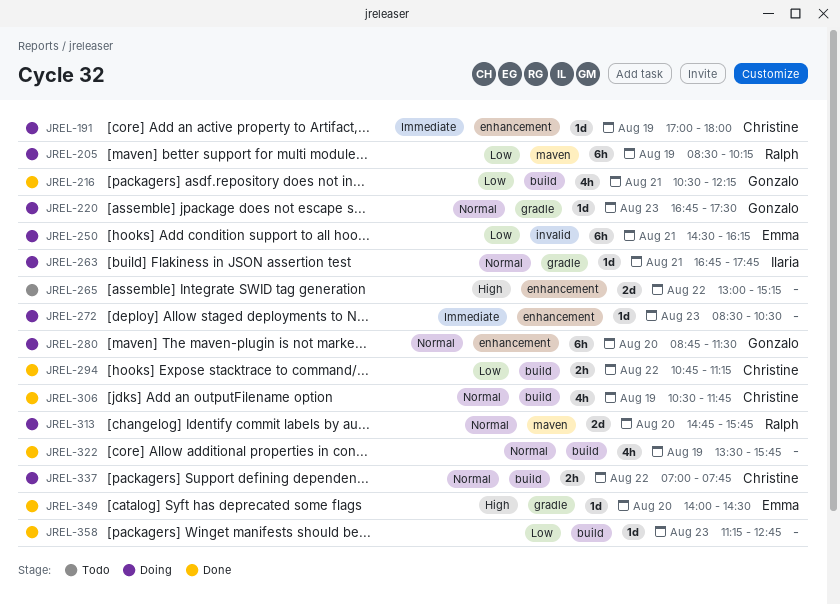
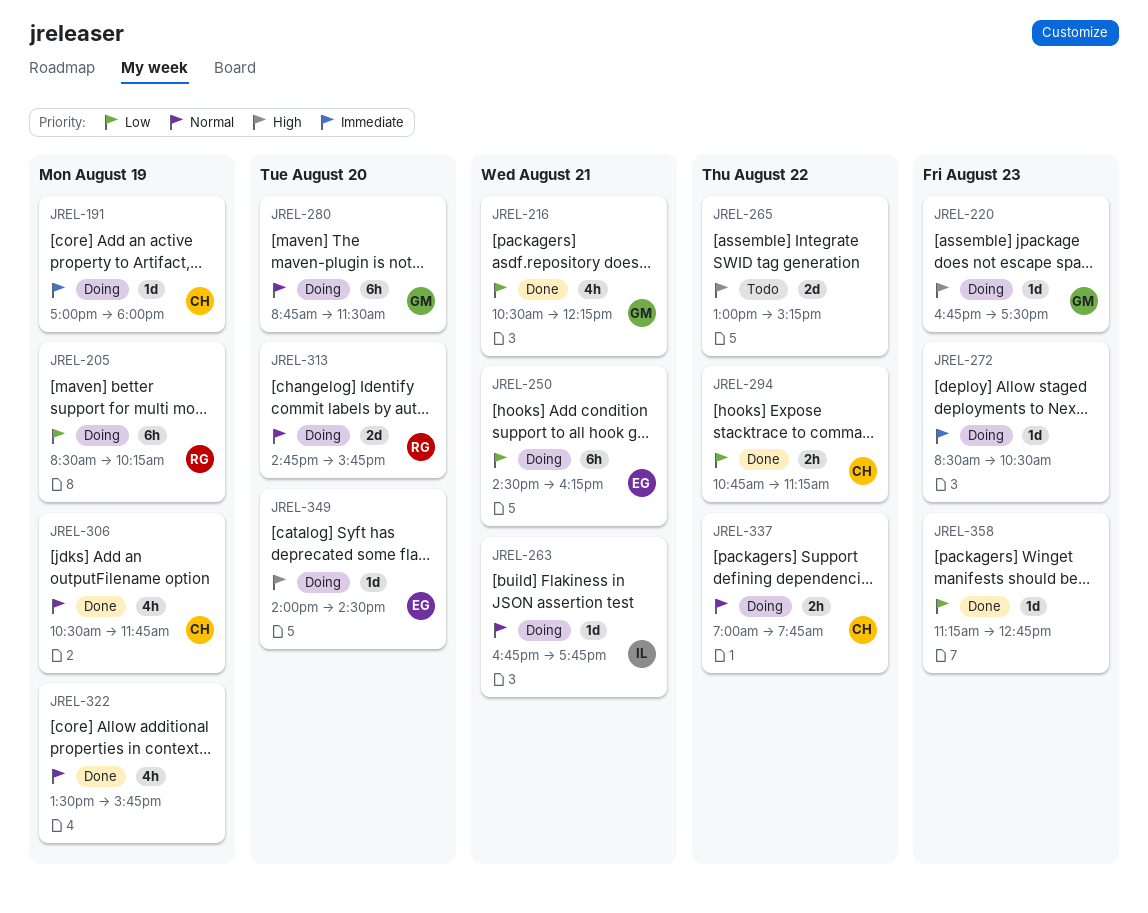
JREL-220, priority: Normal -> High
JREL-349, status: Done -> Doing

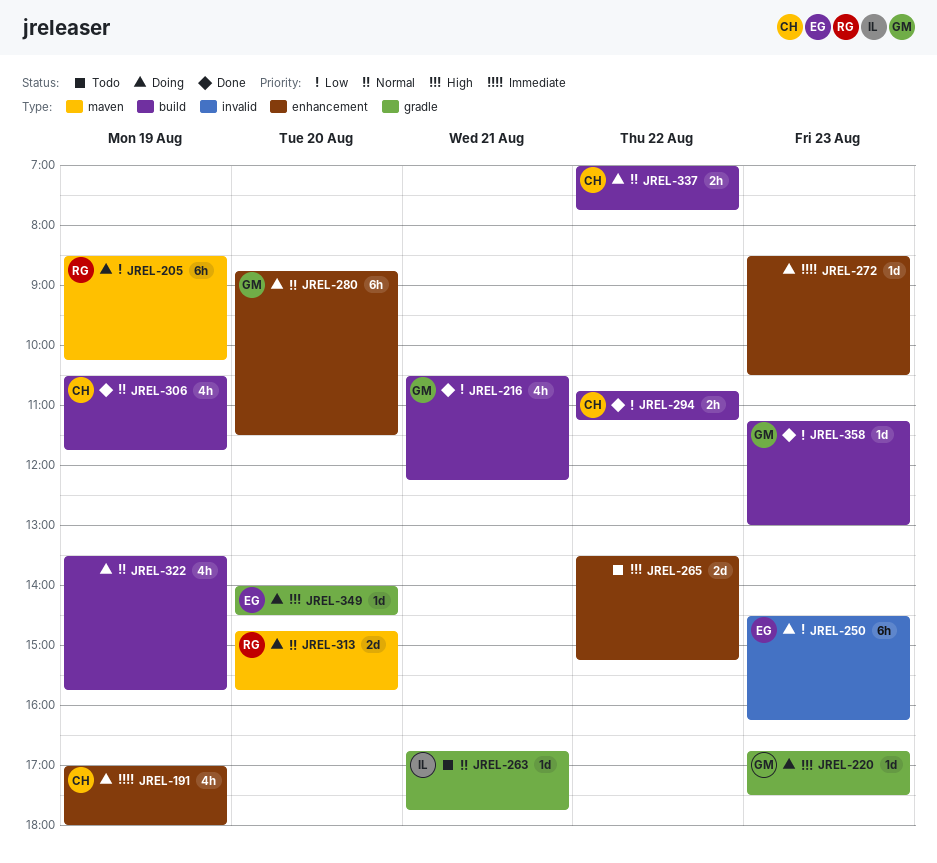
JREL-191, estimate: 1d -> 4h
JREL-250, day: Aug 21 -> Aug 23
JREL-263, status: Doing -> Todo
JREL-265, begins: 13:00 -> 13:30
JREL-322, status: Done -> Doing
JREL-358, owner: none -> GM
JREL-358, ends: 12:45 -> 13:00

